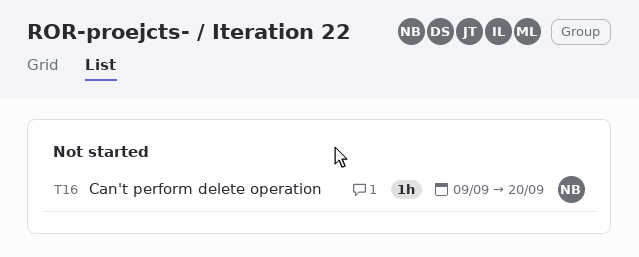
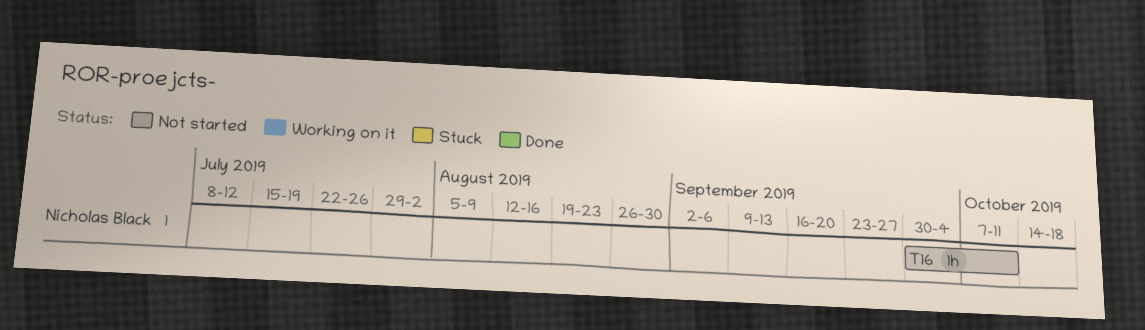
T16, start: Sep 9 -> Sep 30
T16, due: Sep 20 -> Oct 11

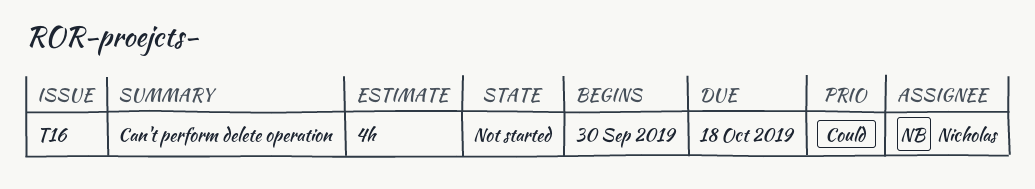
T16, estimate: 1h -> 4h
T16, due: Oct 11 -> Oct 18

